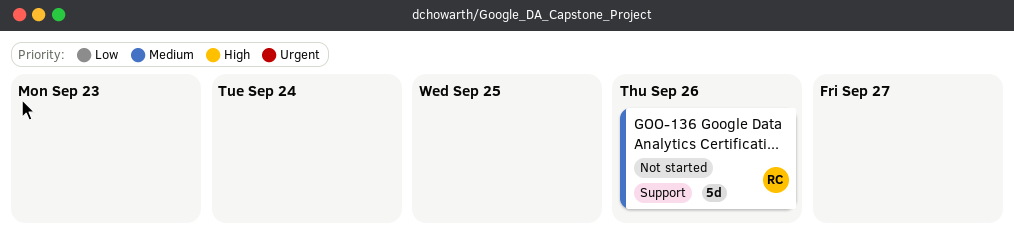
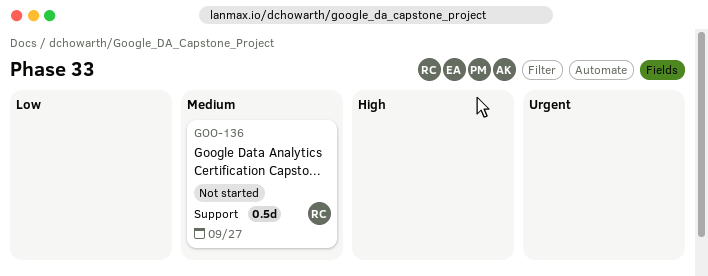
GOO-136, estimate: 5d -> 0.5d
GOO-136, due: Sep 26 -> Sep 27

